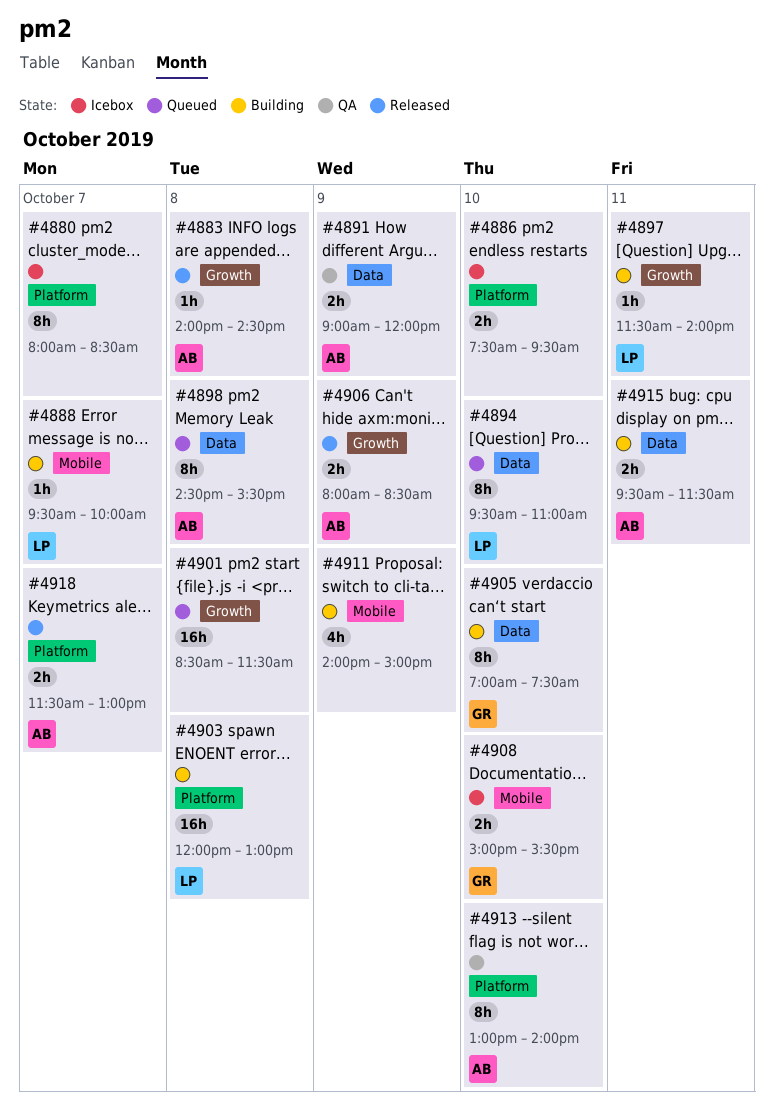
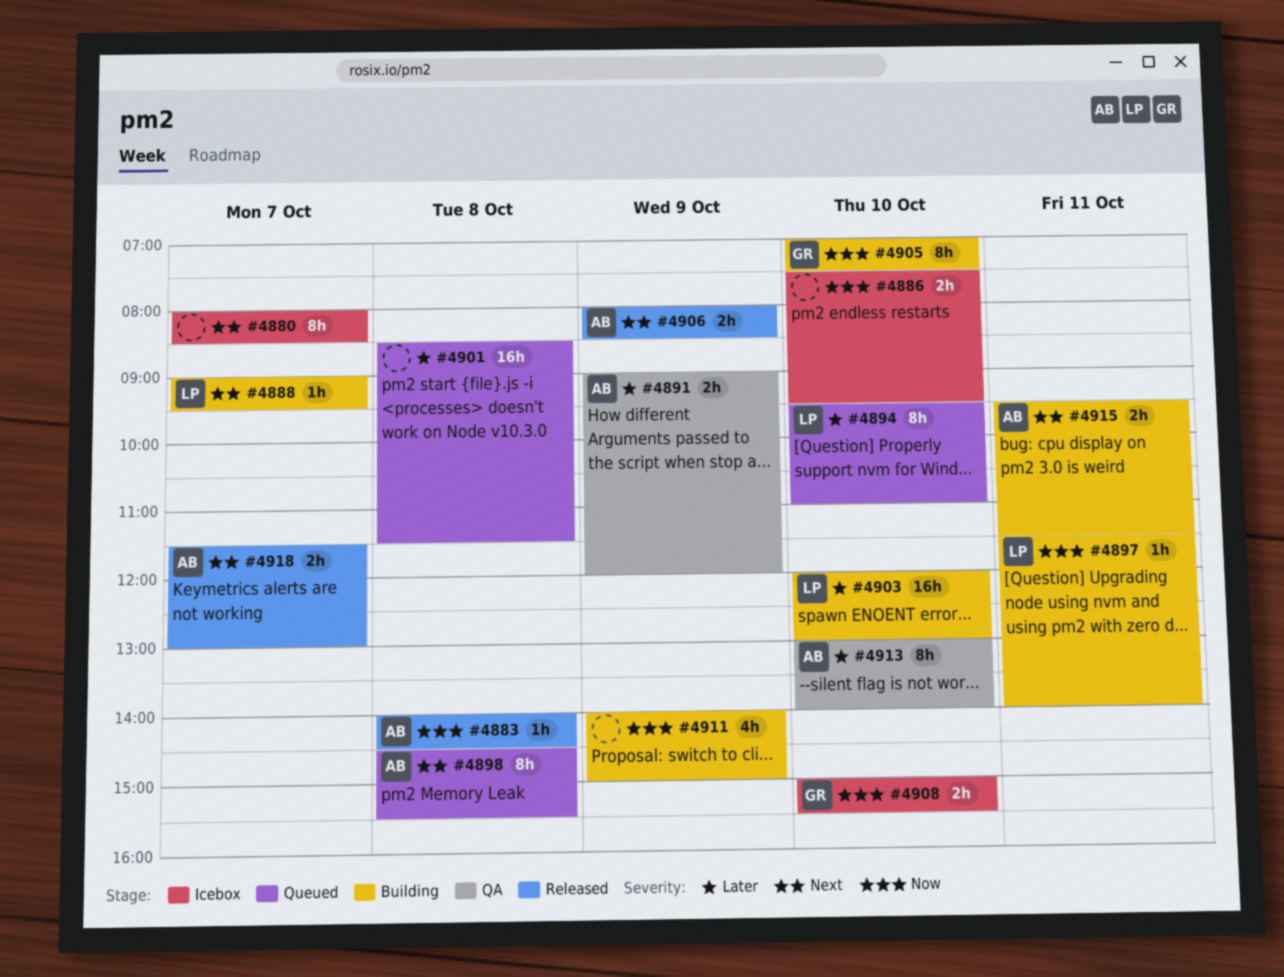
#4888, begins: 09:30 -> 09:00
#4888, ends: 10:00 -> 09:30
#4903, day: Oct 8 -> Oct 10

